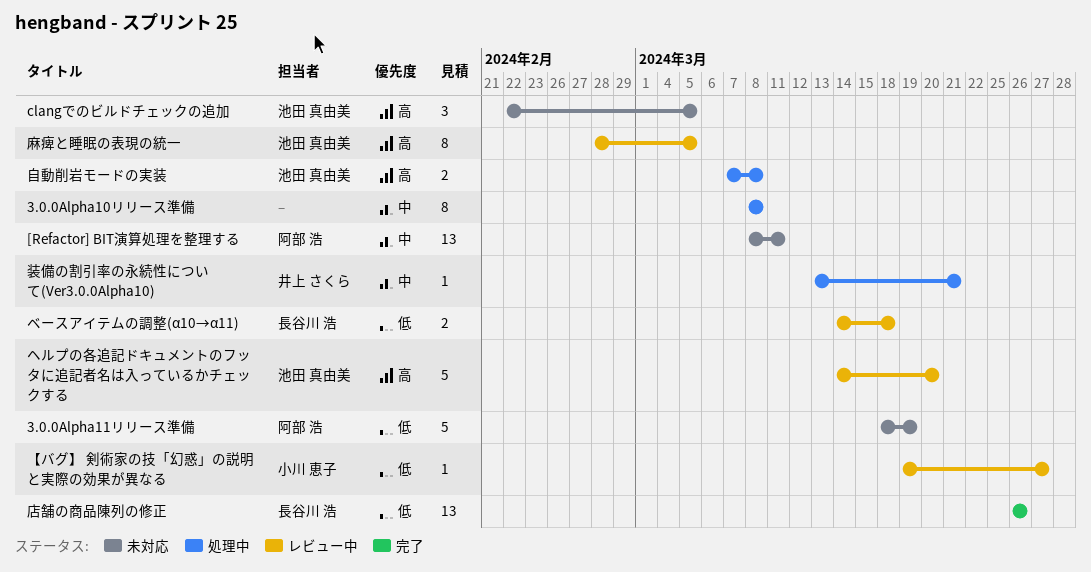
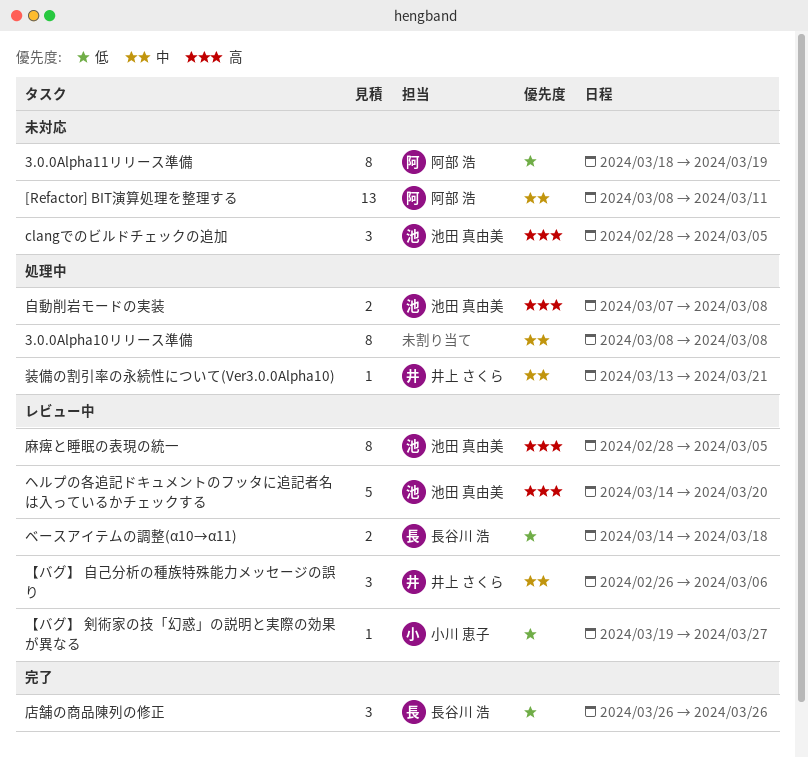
3.0.0Alpha11リリース準備, estimate: 5 -> 8
clangでのビルドチェックの追加, start: Feb 22 -> Feb 28
【バグ】 自己分析の種族特殊能力メッセージの誤り: none -> present
店舗の商品陳列の修正, estimate: 13 -> 3

